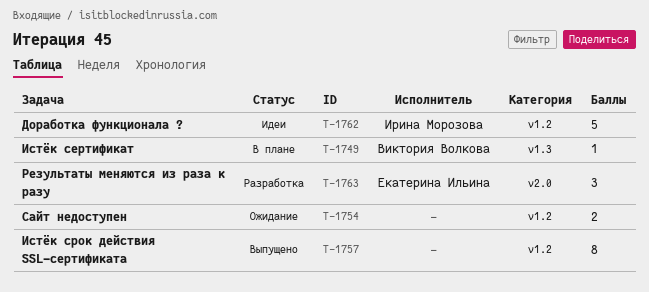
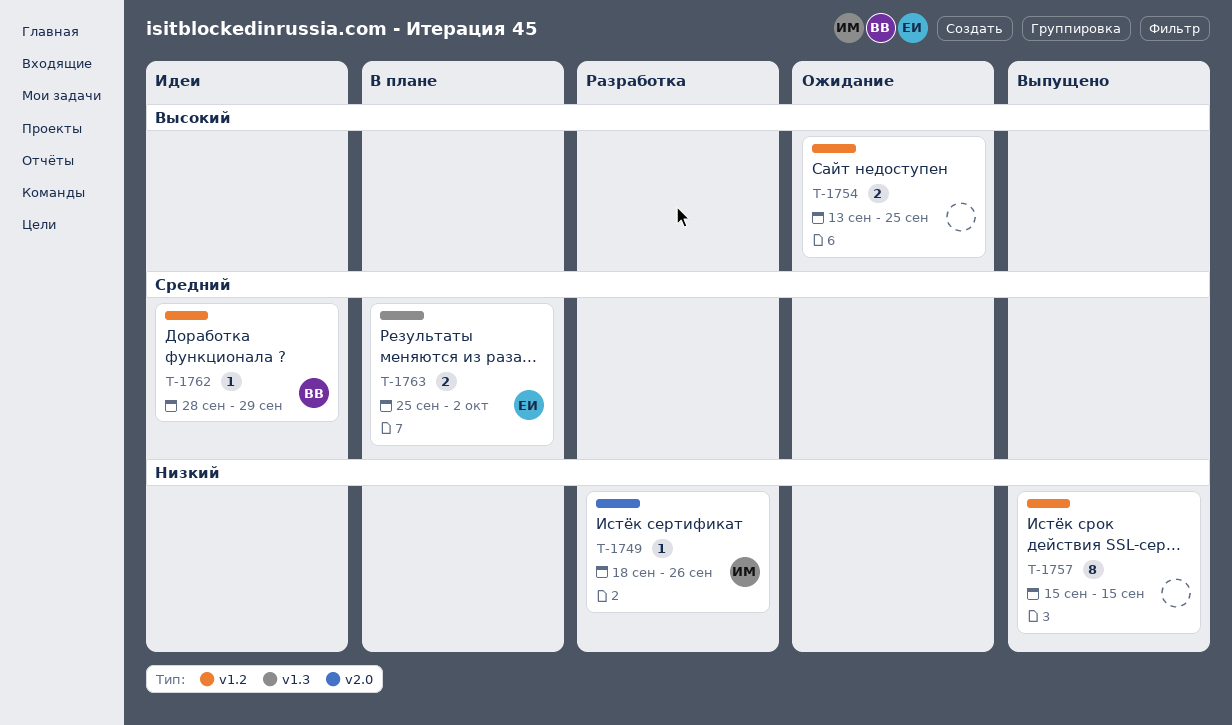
T-1749, status: В плане -> Разработка
T-1749, owner: Виктория Волкова -> Ирина Морозова
T-1749, label: v1.3 -> v2.0
T-1762, owner: Ирина Морозова -> Виктория Волкова
T-1762, estimate: 5 -> 1
T-1763, status: Разработка -> В плане
T-1763, label: v2.0 -> v1.3
T-1763, estimate: 3 -> 2

